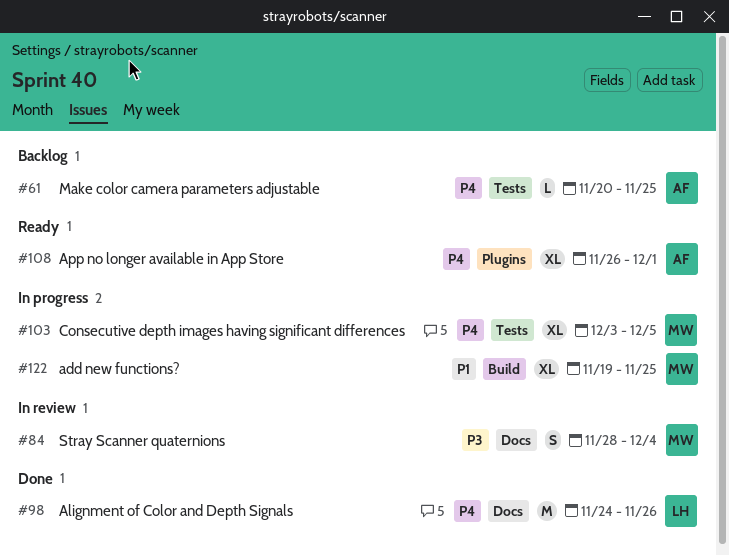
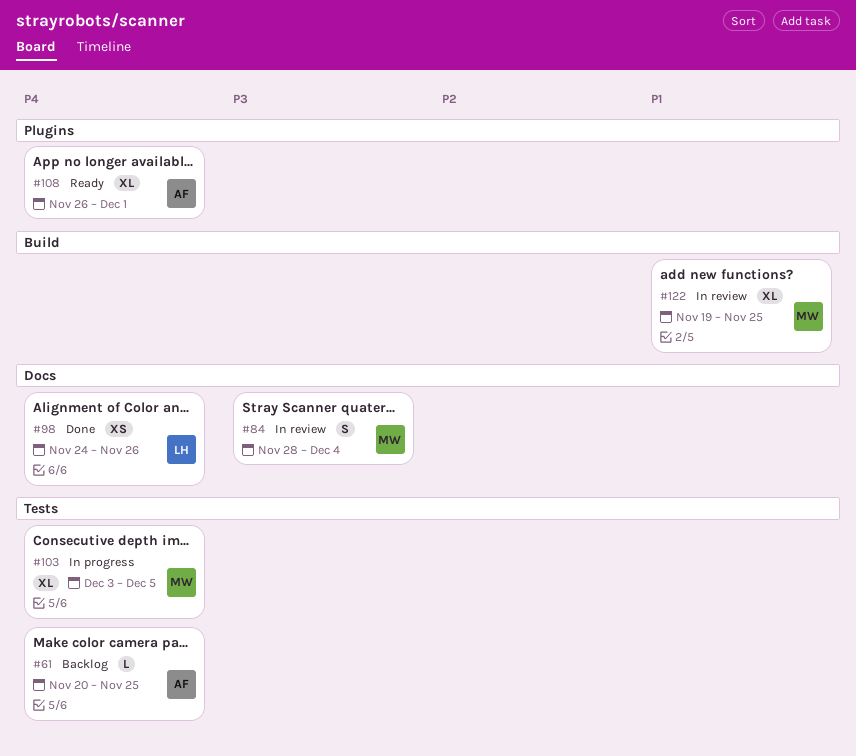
#98, estimate: M -> XS
#122, status: In progress -> In review

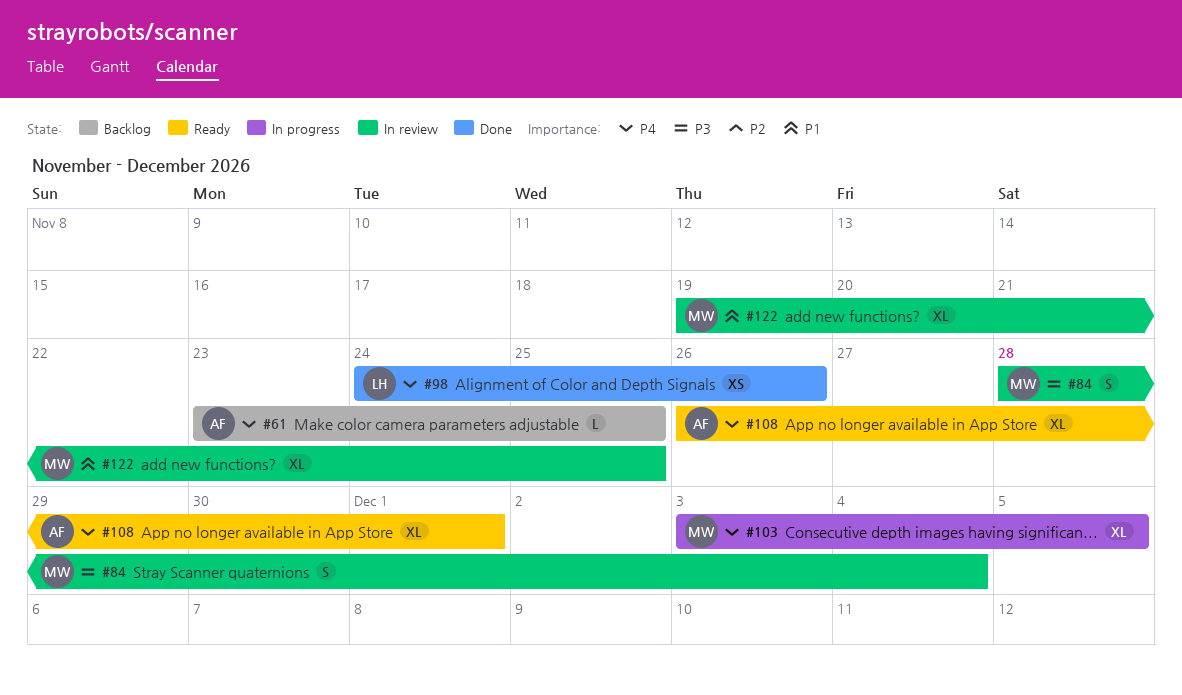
#61, start: Nov 20 -> Nov 23

